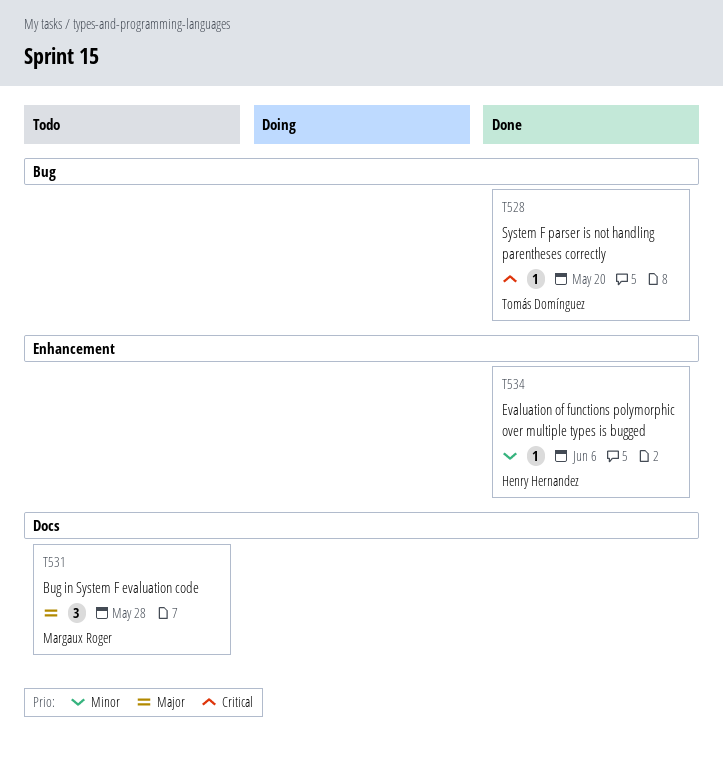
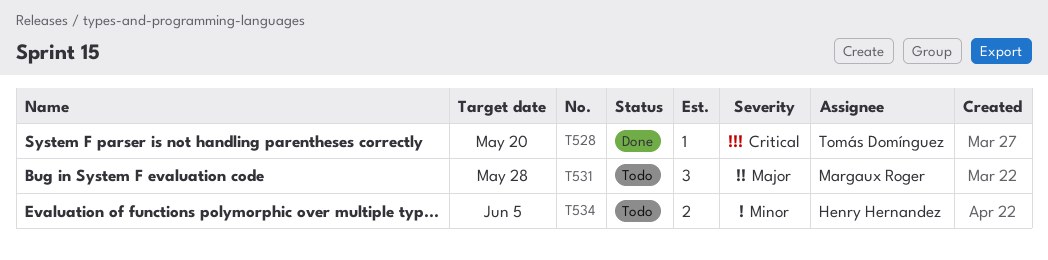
T534, status: Done -> Todo
T534, estimate: 1 -> 2
T534, due: Jun 6 -> Jun 5

